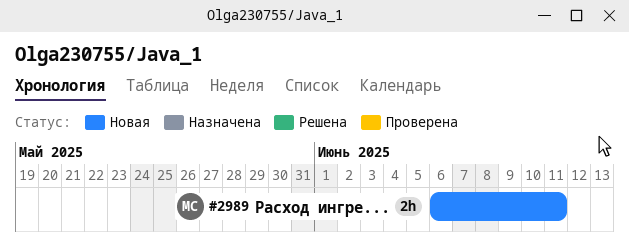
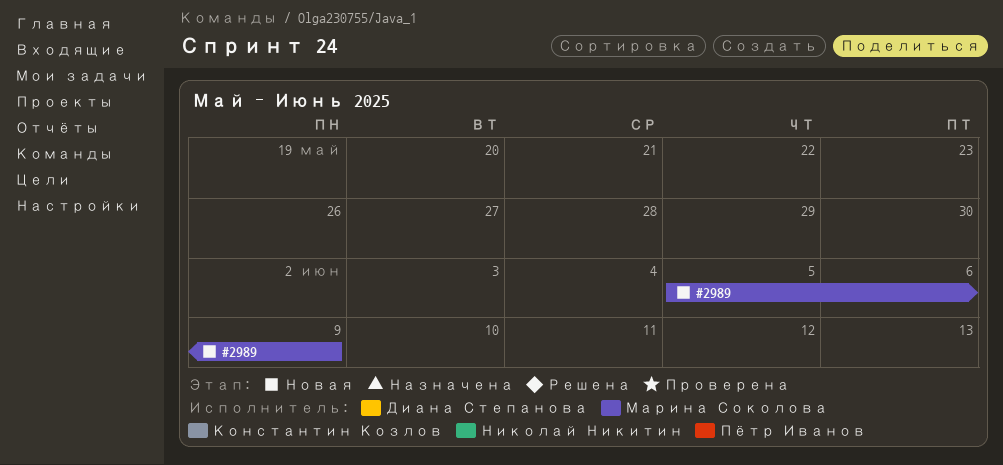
#2989, start: Jun 6 -> Jun 5
#2989, due: Jun 11 -> Jun 9

